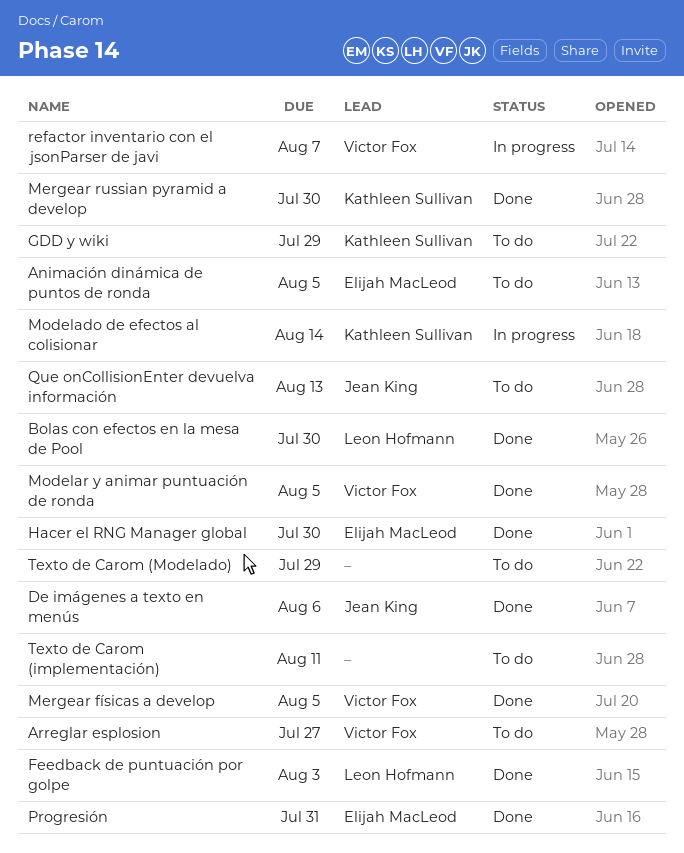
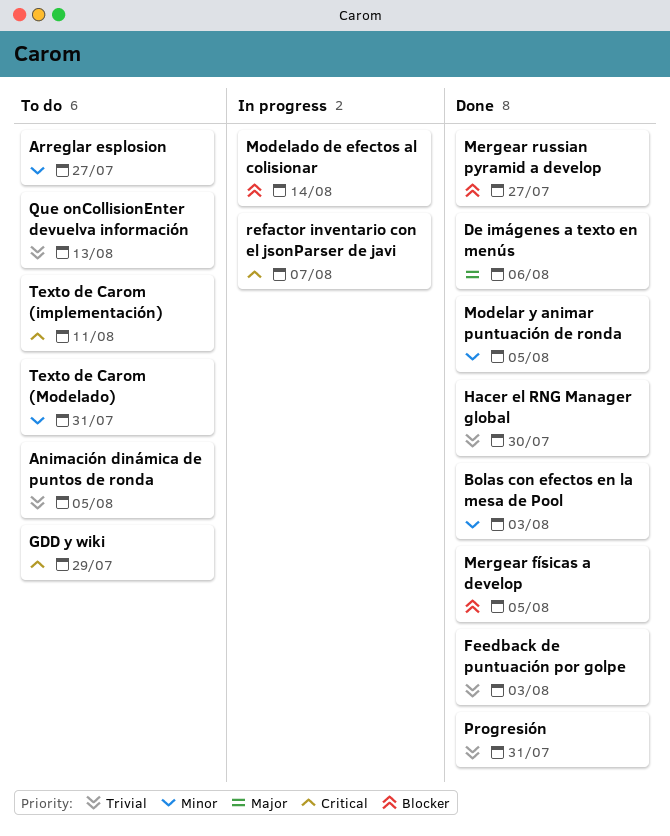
Bolas con efectos en la mesa de Pool, due: Jul 30 -> Aug 3
Mergear russian pyramid a develop, due: Jul 30 -> Jul 27
Texto de Carom (Modelado), due: Jul 29 -> Jul 31

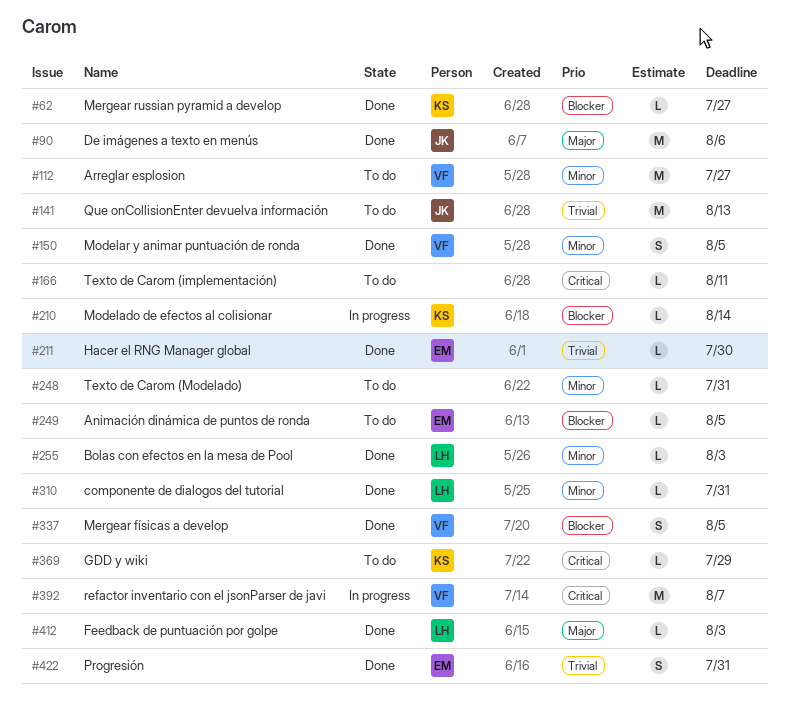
Animación dinámica de puntos de ronda, priority: Trivial -> Blocker
componente de dialogos del tutorial: none -> present
Feedback de puntuación por golpe, priority: Trivial -> Major

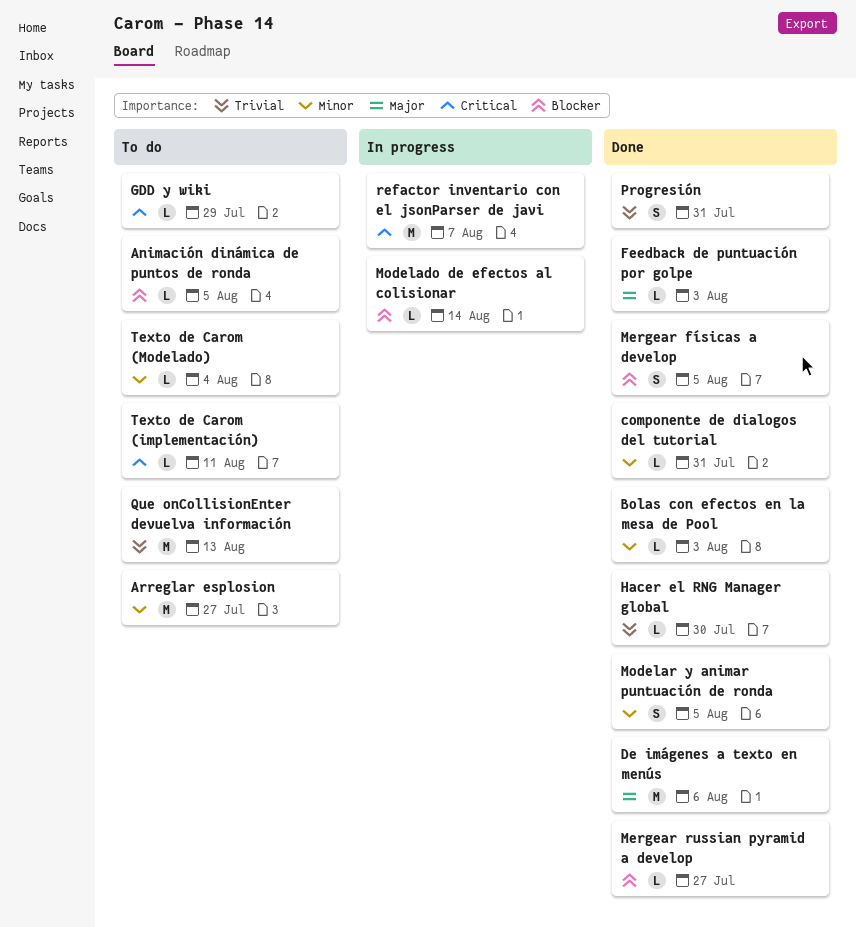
Texto de Carom (Modelado), due: Jul 31 -> Aug 4

